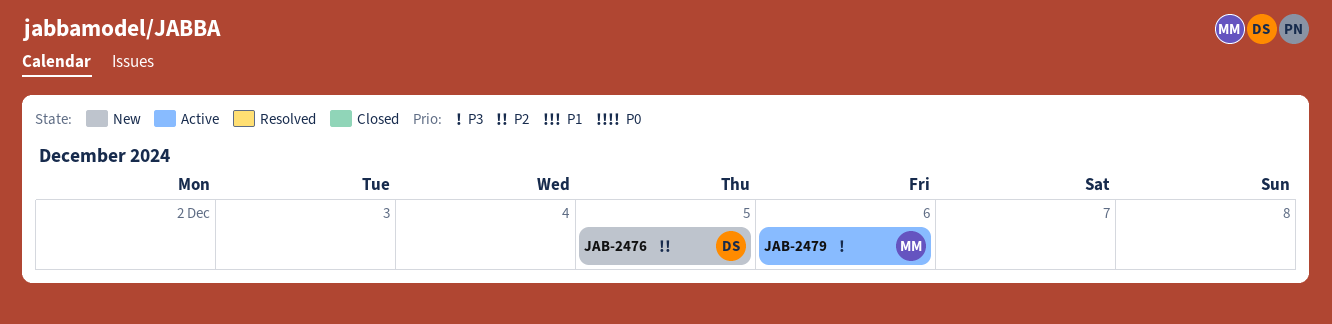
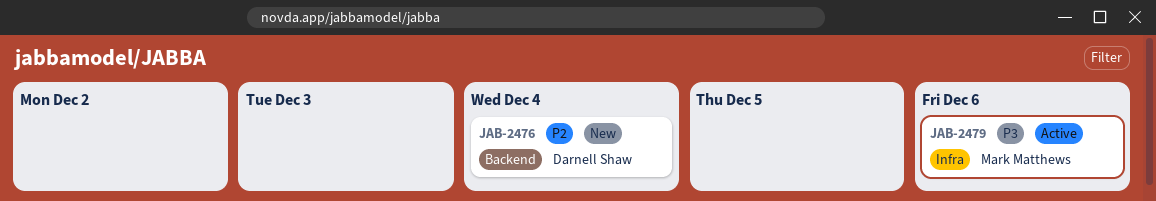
JAB-2476, due: Dec 5 -> Dec 4

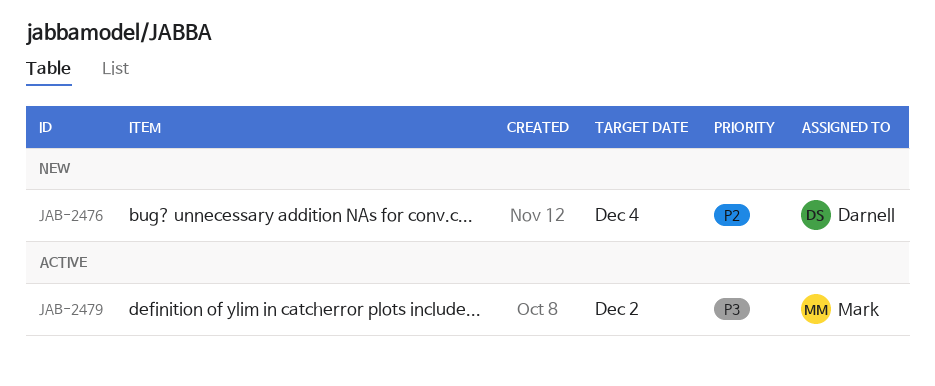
JAB-2479, due: Dec 6 -> Dec 2

